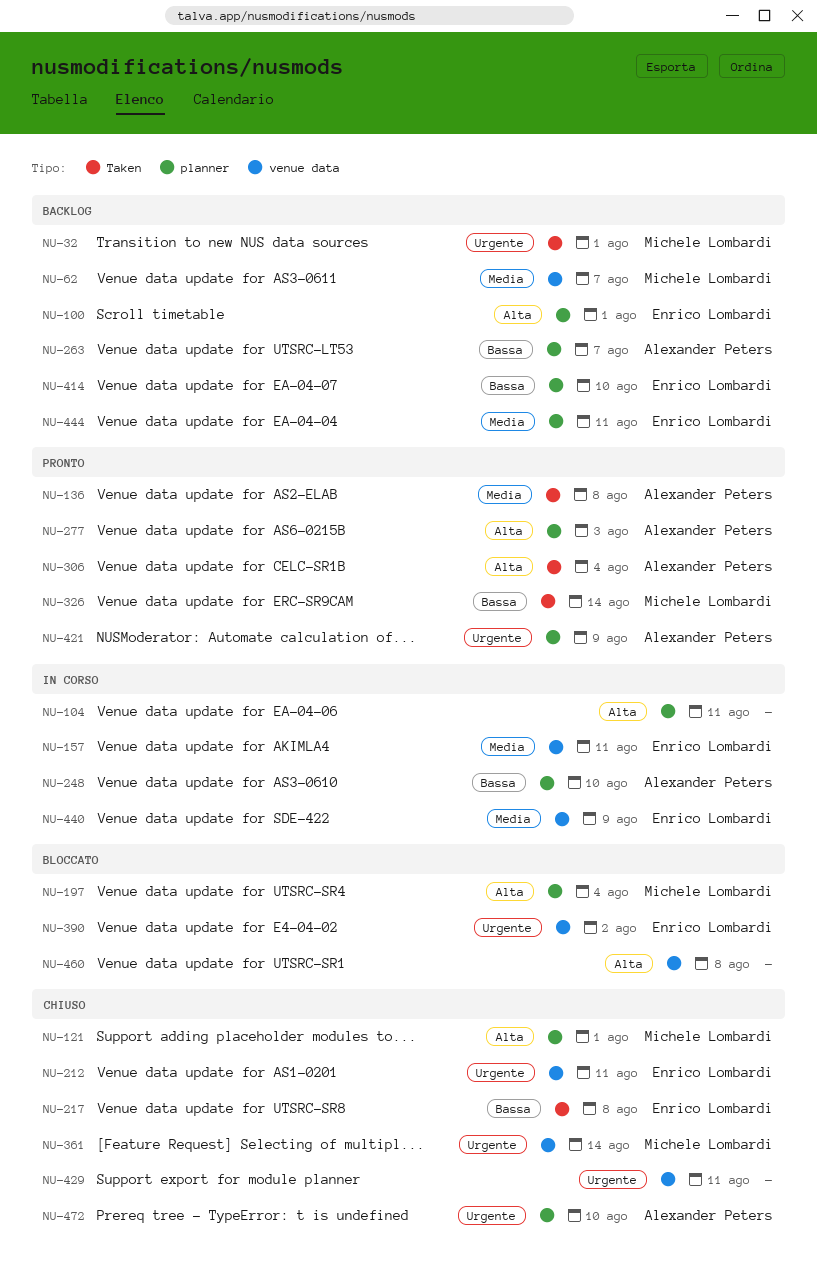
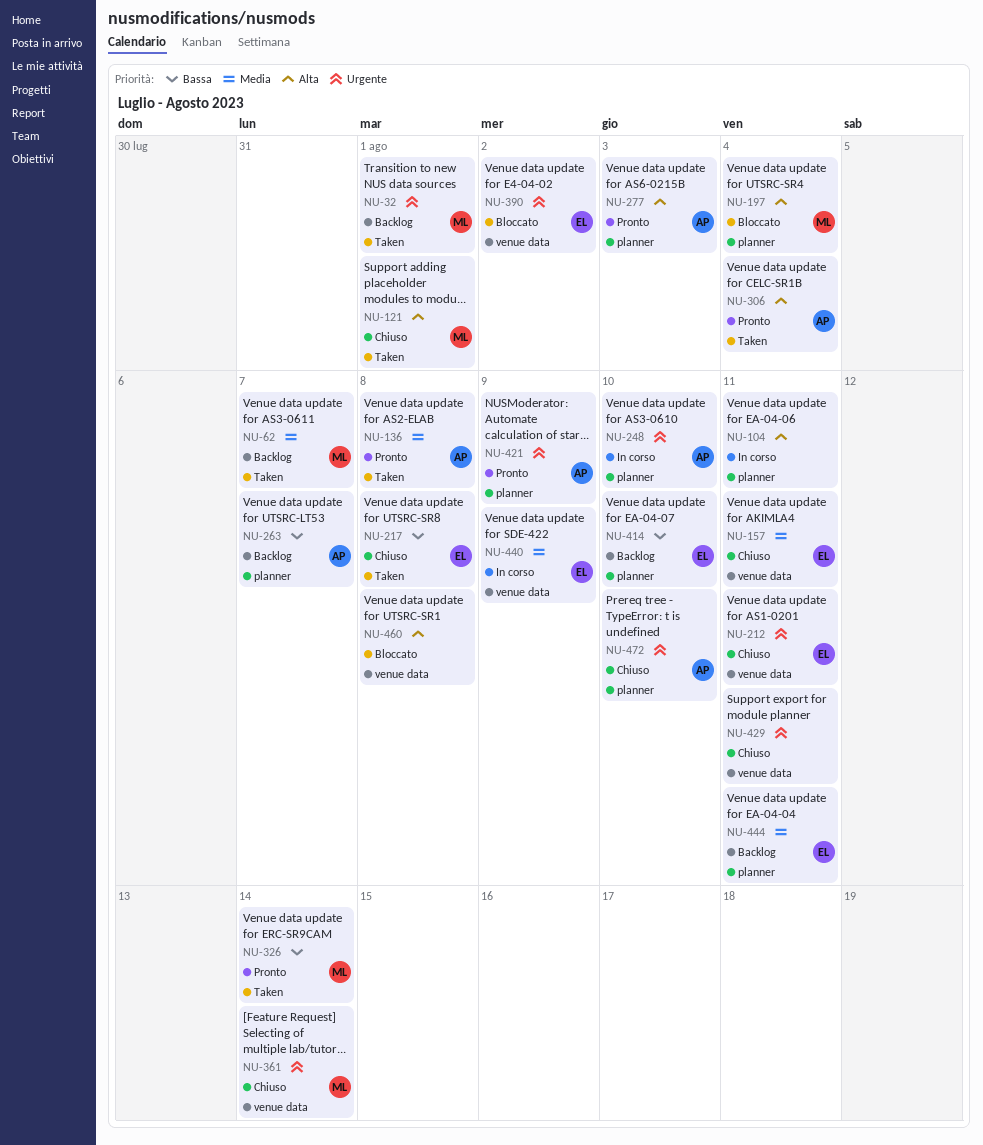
NU-62, label: venue data -> Taken
NU-100: present -> none
NU-121, label: planner -> Taken
NU-157, status: In corso -> Chiuso
NU-248, priority: Bassa -> Urgente

